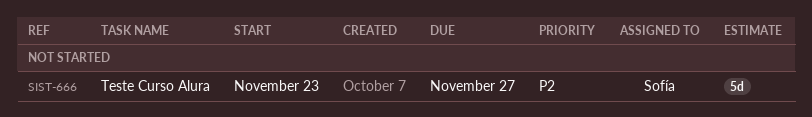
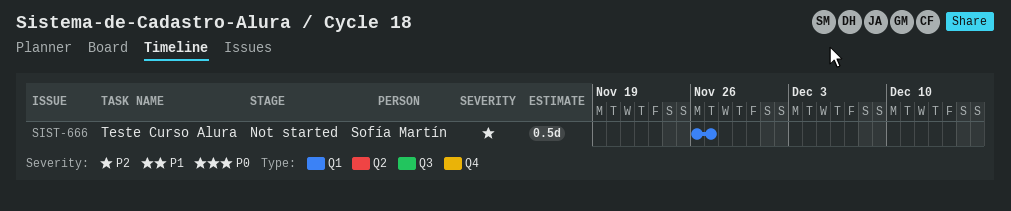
SIST-666, estimate: 5d -> 0.5d
SIST-666, start: Nov 23 -> Nov 26

